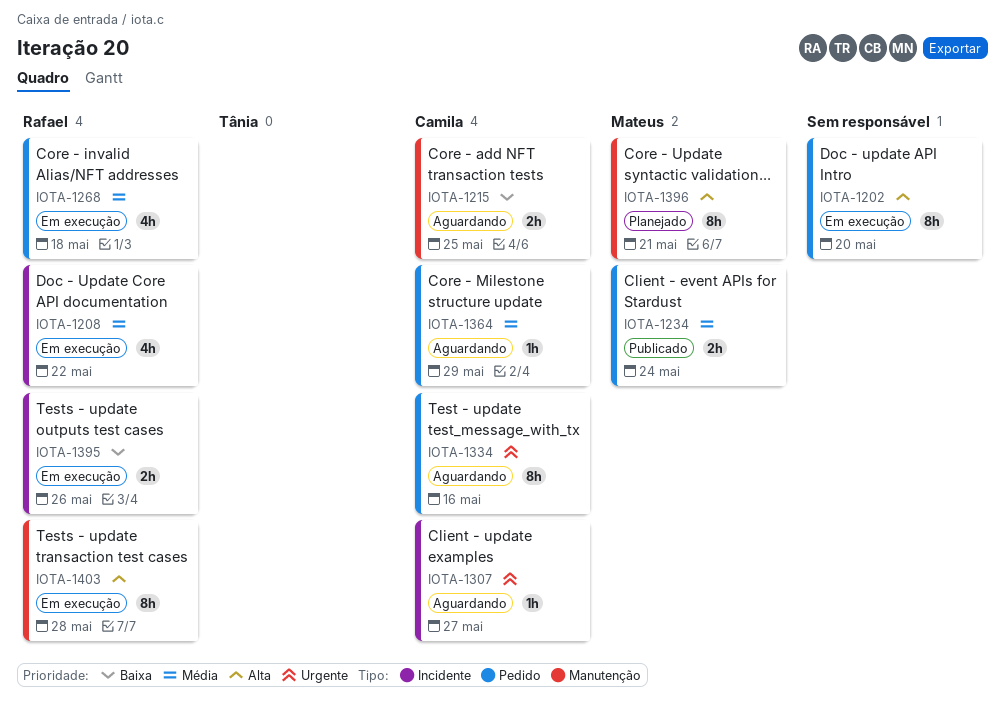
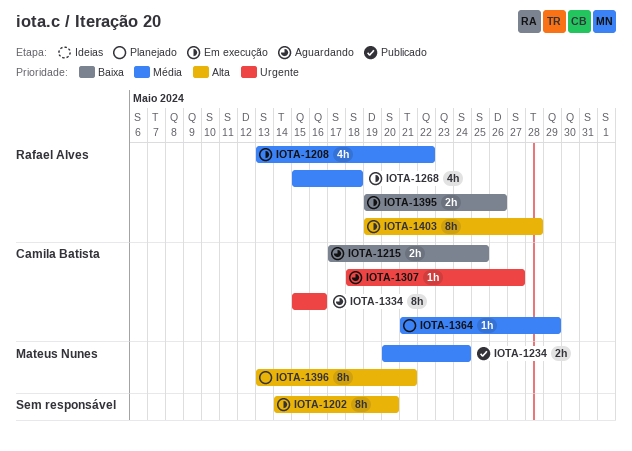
IOTA-1364, status: Aguardando -> Planejado

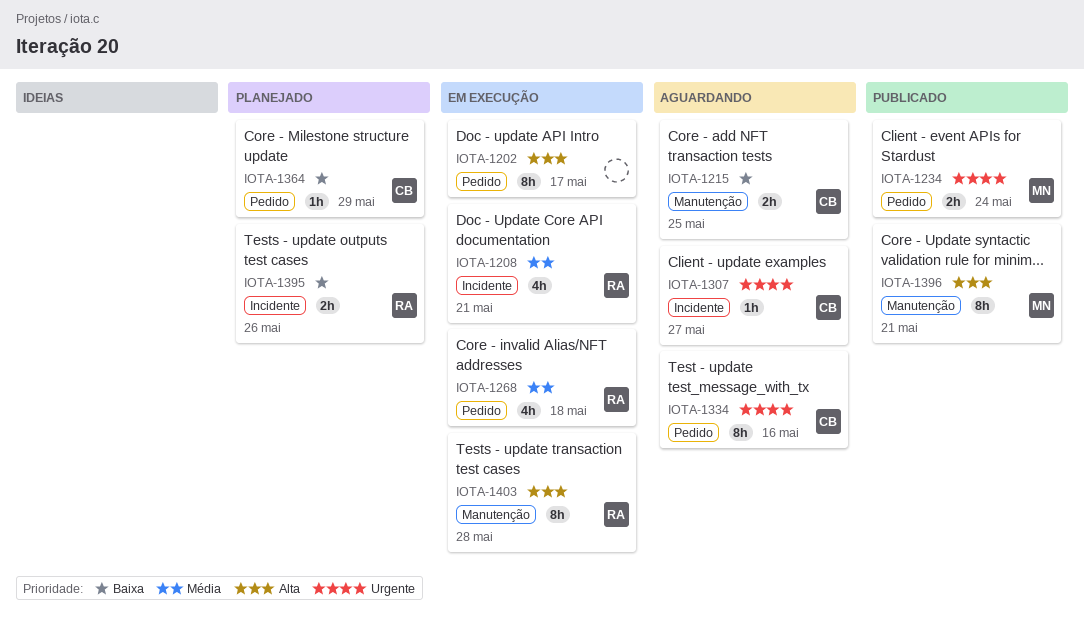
IOTA-1202, due: May 20 -> May 17
IOTA-1208, due: May 22 -> May 21
IOTA-1234, priority: Média -> Urgente
IOTA-1364, priority: Média -> Baixa
IOTA-1395, status: Em execução -> Planejado
IOTA-1396, status: Planejado -> Publicado

